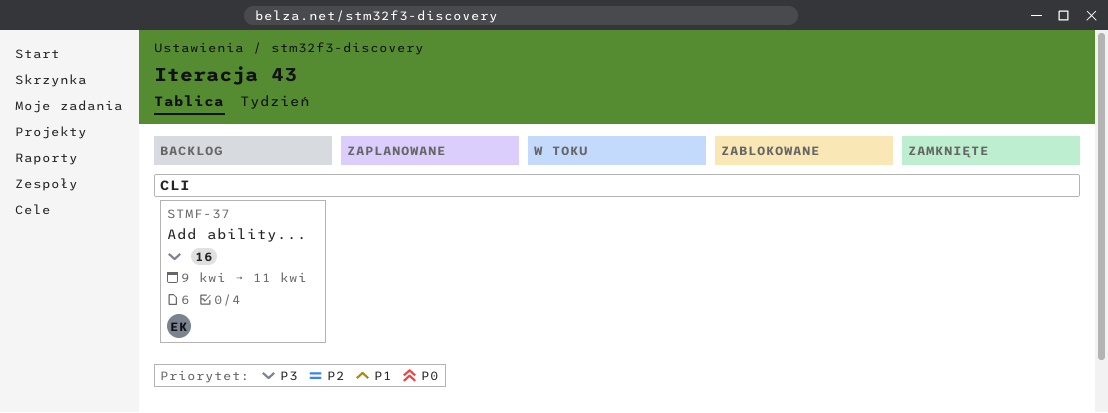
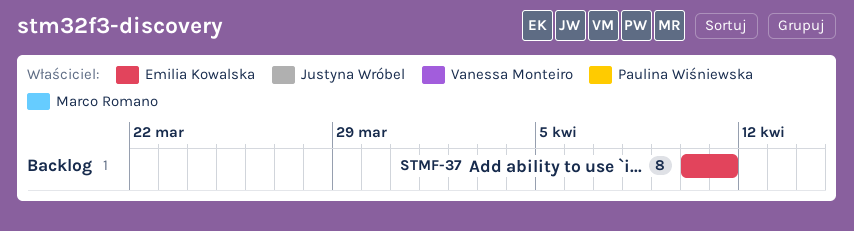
STMF-37, estimate: 16 -> 8
STMF-37, start: Apr 9 -> Apr 10

